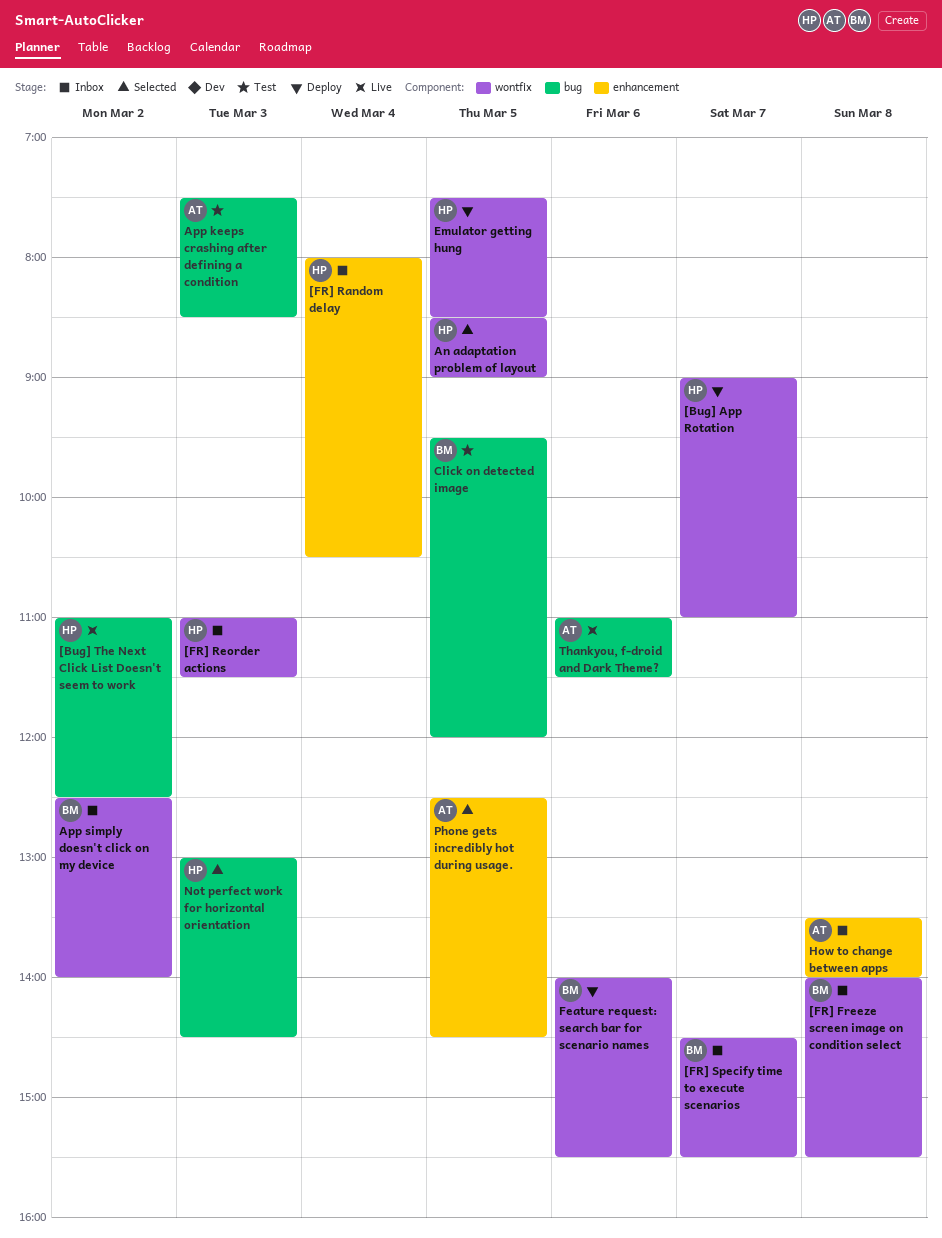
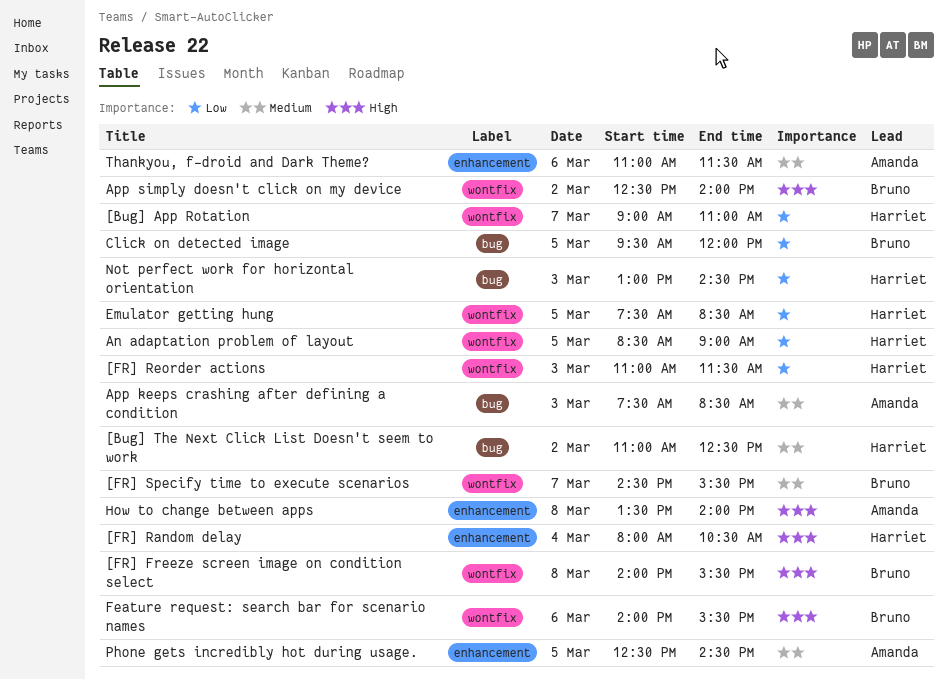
Thankyou, f-droid and Dark Theme?, label: bug -> enhancement

